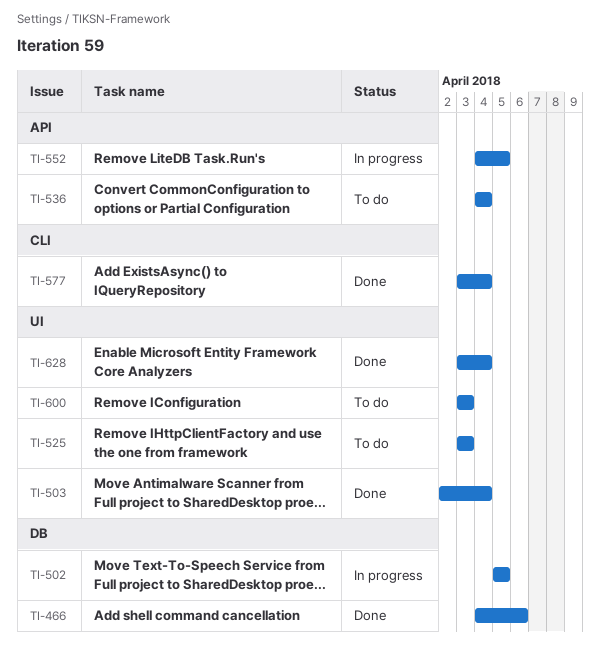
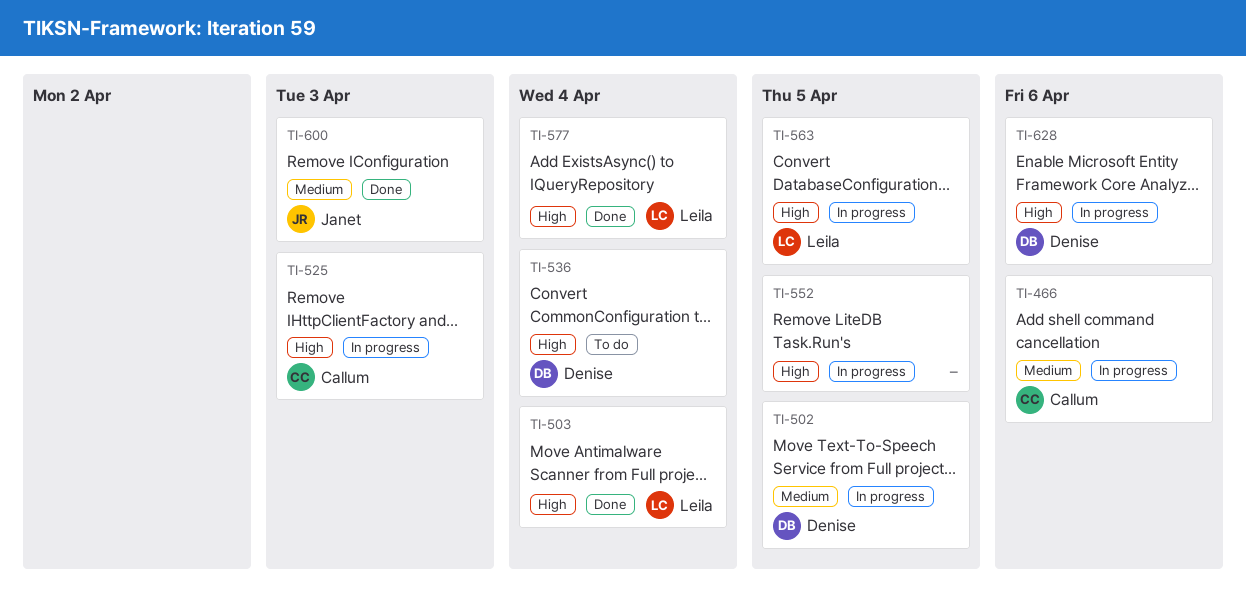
TI-466, status: Done -> In progress
TI-525, status: To do -> In progress
TI-563: none -> present
TI-600, status: To do -> Done
TI-628, status: Done -> In progress
TI-628, due: Apr 4 -> Apr 6

